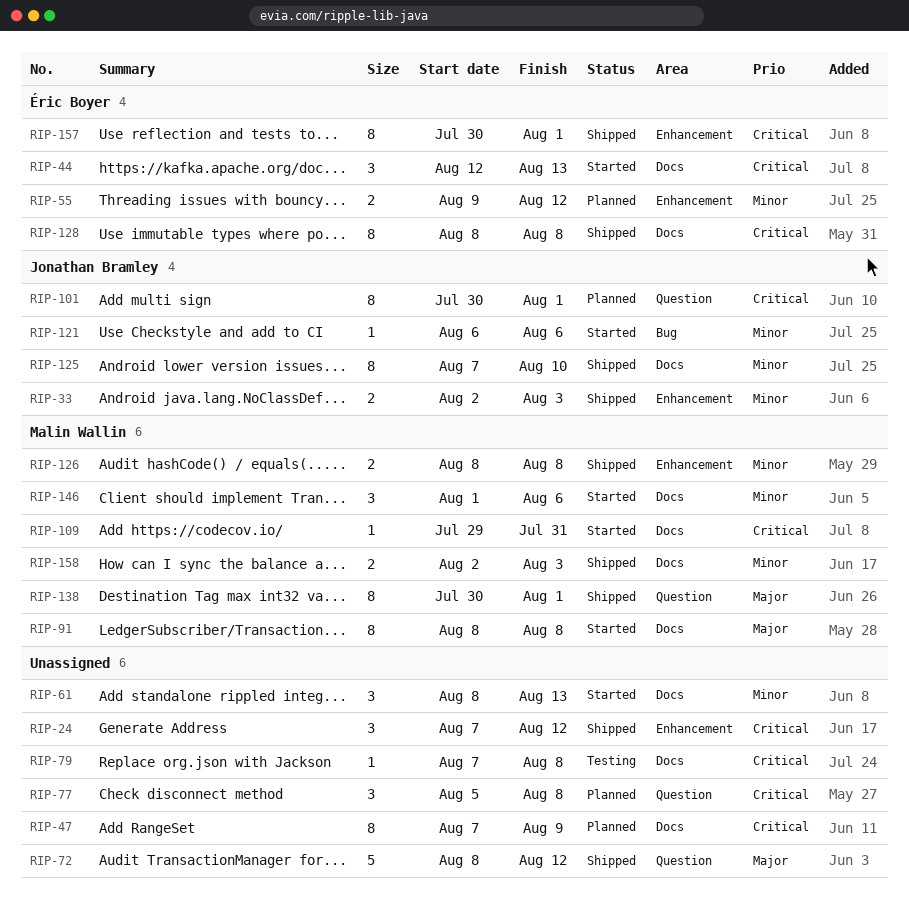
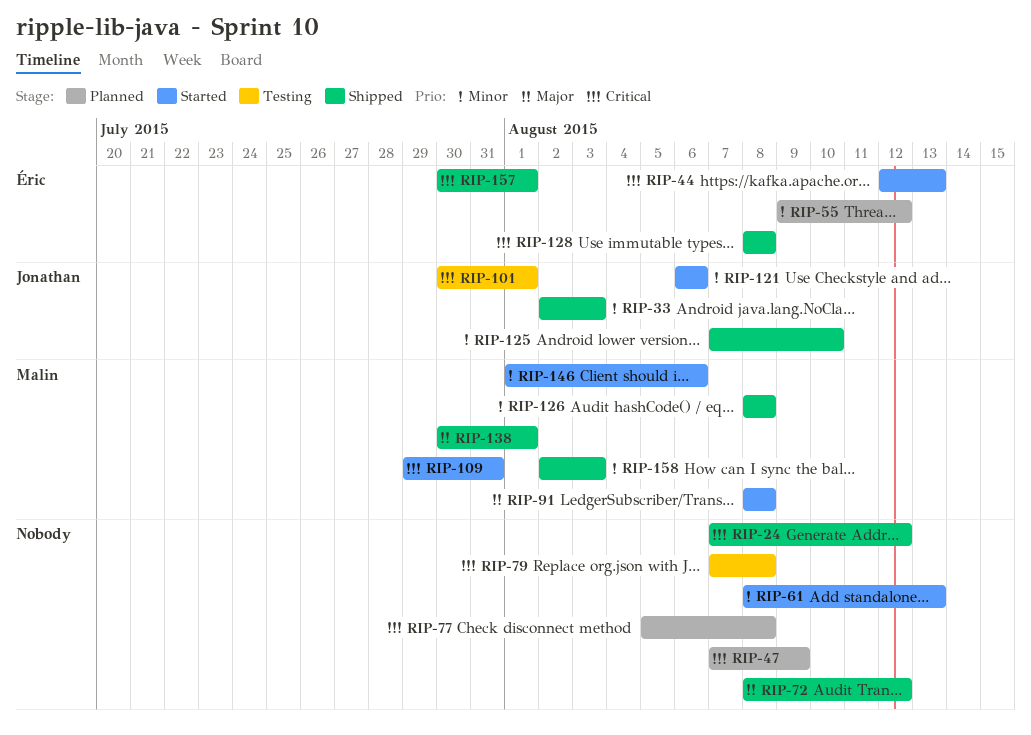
RIP-101, status: Planned -> Testing

